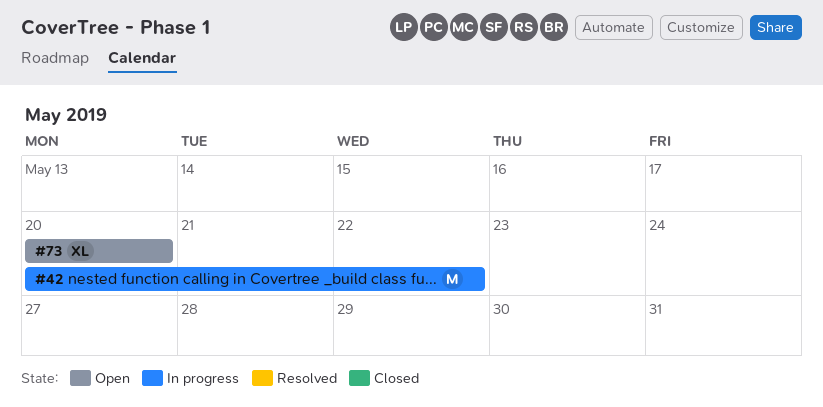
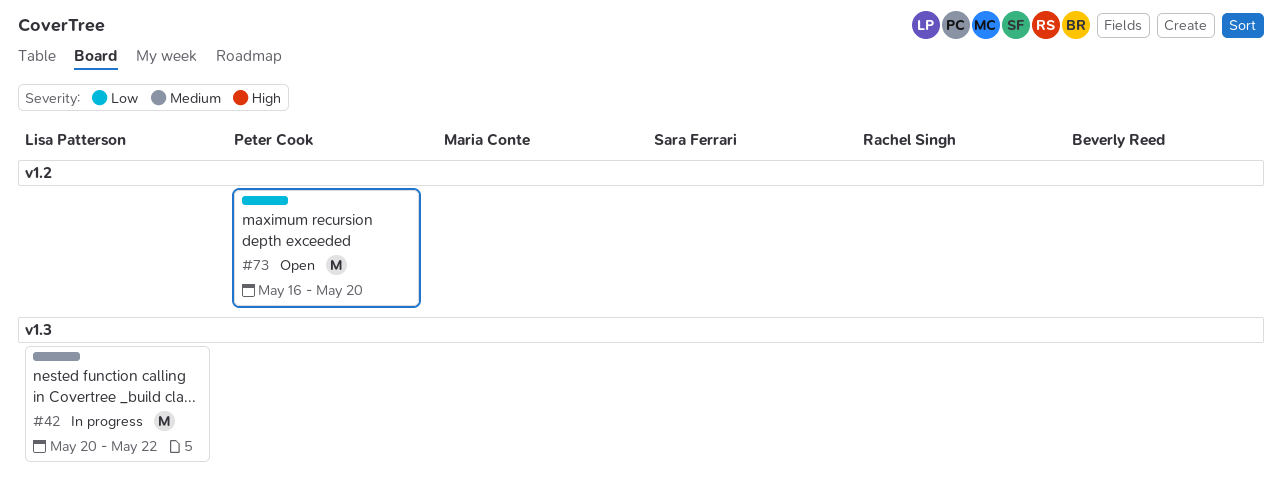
#73, estimate: XL -> M
#73, start: May 20 -> May 16

